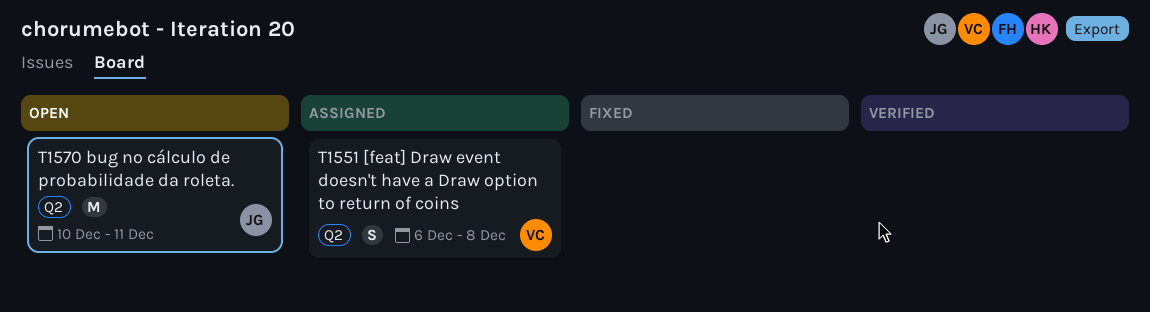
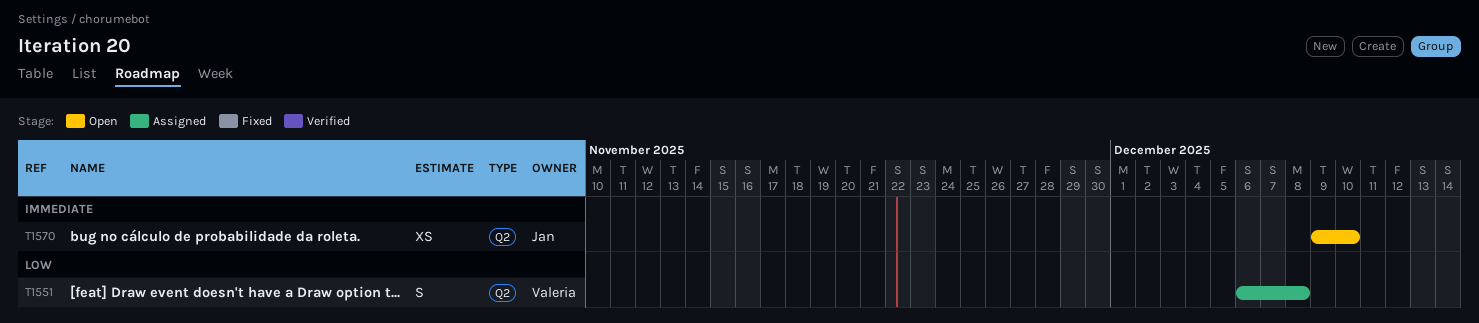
T1570, estimate: M -> XS
T1570, start: Dec 10 -> Dec 9
T1570, due: Dec 11 -> Dec 10

